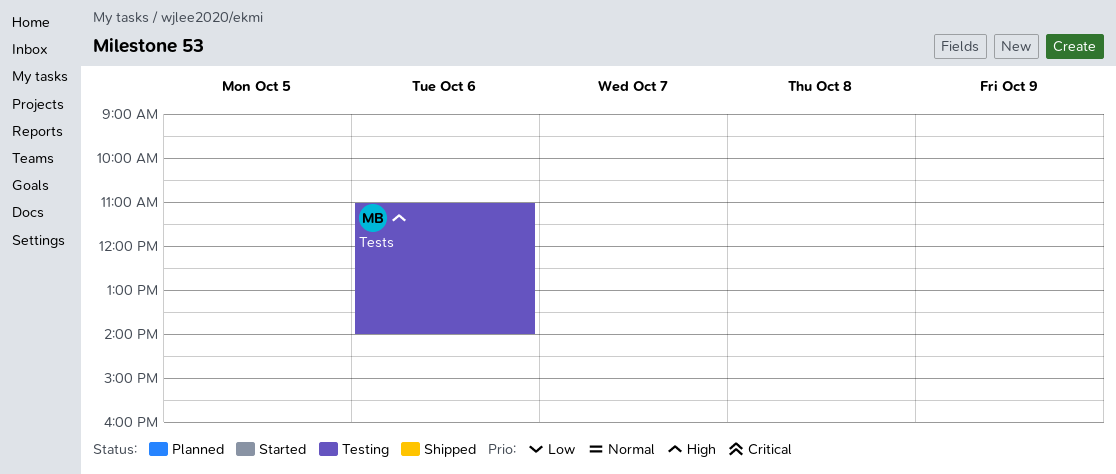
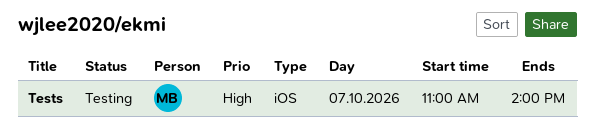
Tests, day: Oct 6 -> Oct 7

